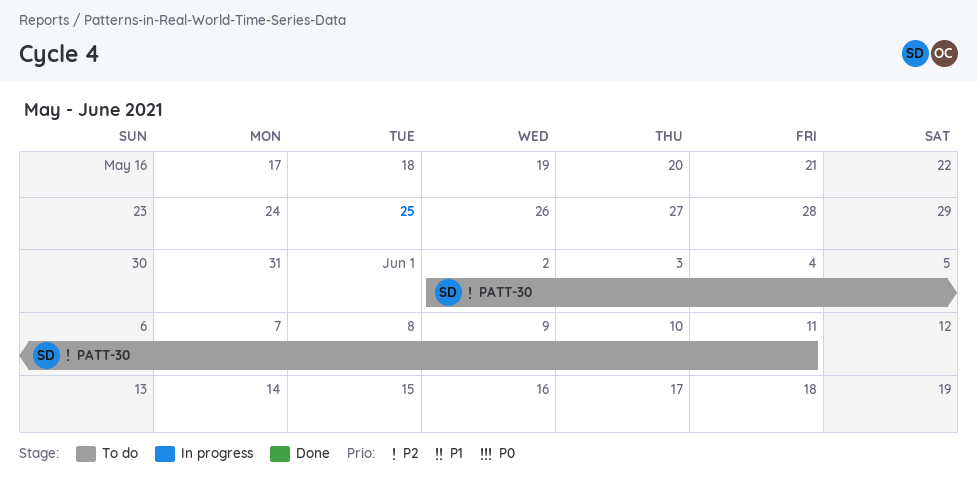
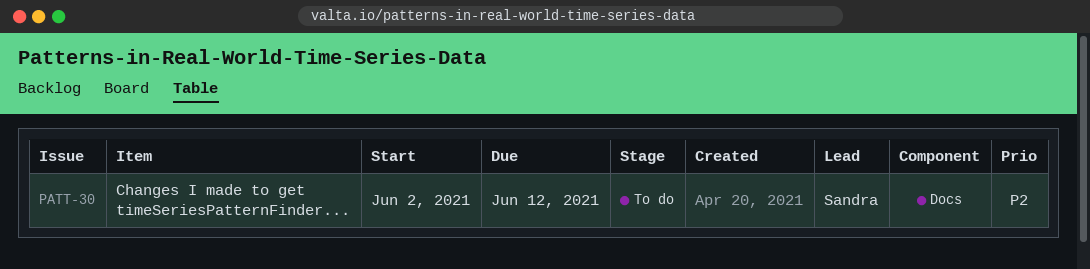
PATT-30, due: Jun 11 -> Jun 12

